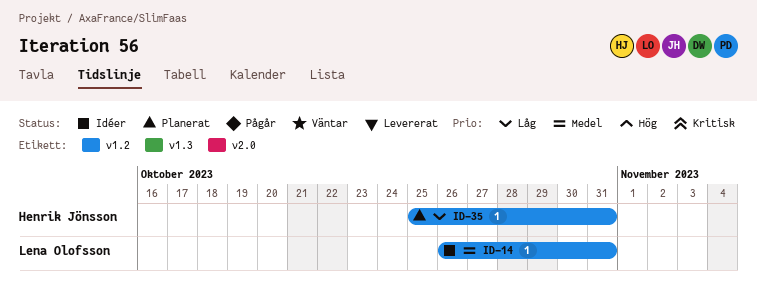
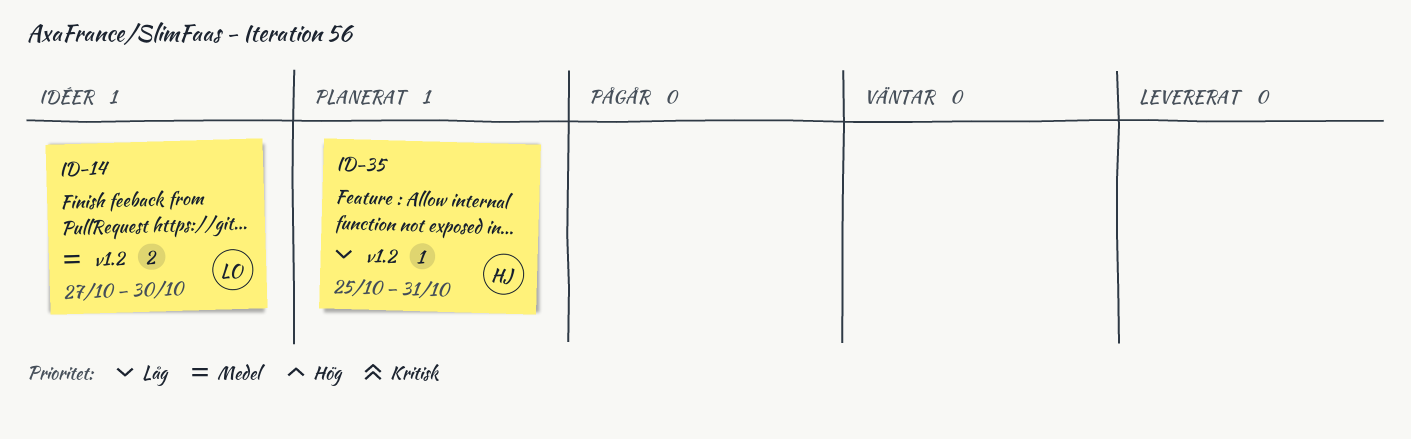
ID-14, estimate: 1 -> 2
ID-14, start: Oct 26 -> Oct 27
ID-14, due: Oct 31 -> Oct 30

